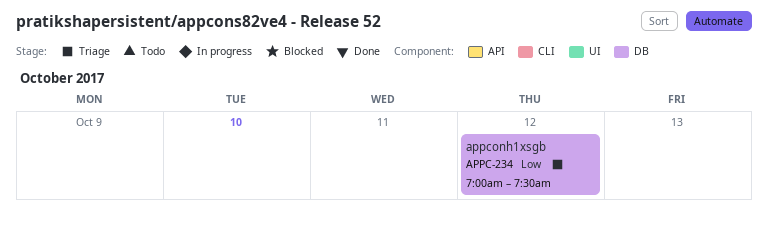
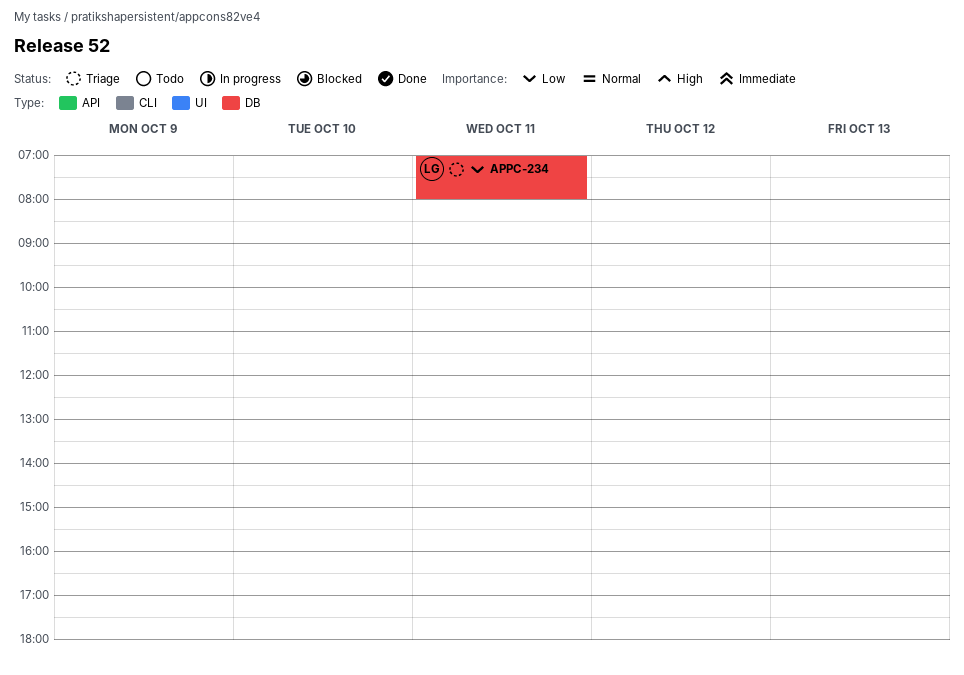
APPC-234, day: Oct 12 -> Oct 11
APPC-234, ends: 07:30 -> 08:00

